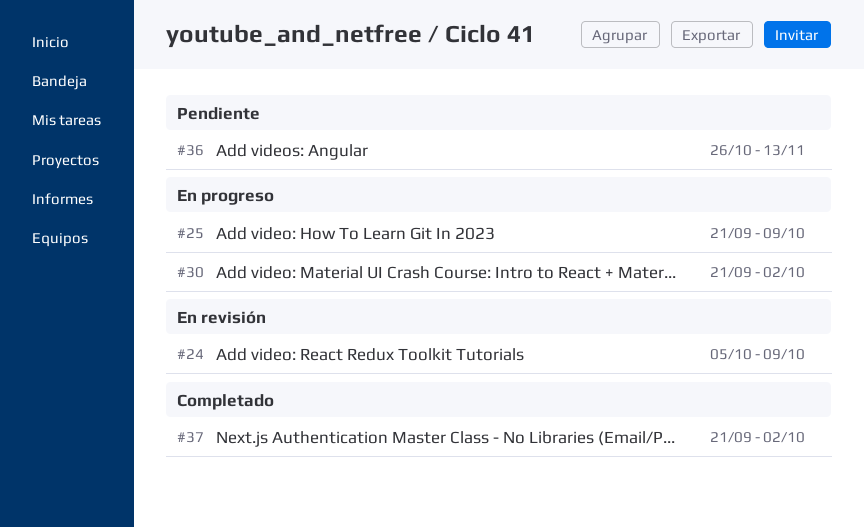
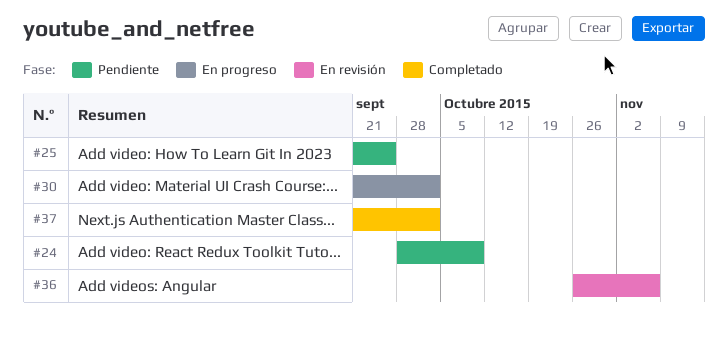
#24, status: En revisión -> Pendiente
#24, start: Oct 5 -> Sep 28
#25, status: En progreso -> Pendiente
#25, due: Oct 9 -> Sep 25
#36, status: Pendiente -> En revisión
#36, due: Nov 13 -> Nov 6

